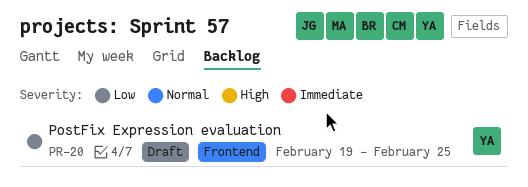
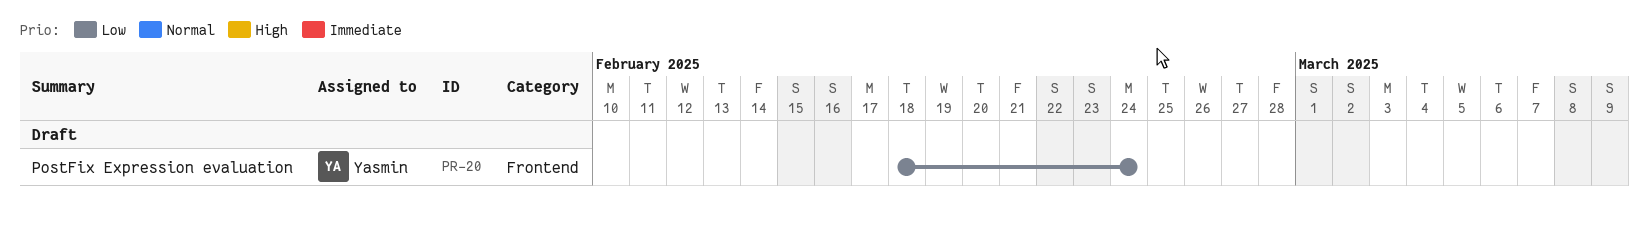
PR-20, start: Feb 19 -> Feb 18
PR-20, due: Feb 25 -> Feb 24

